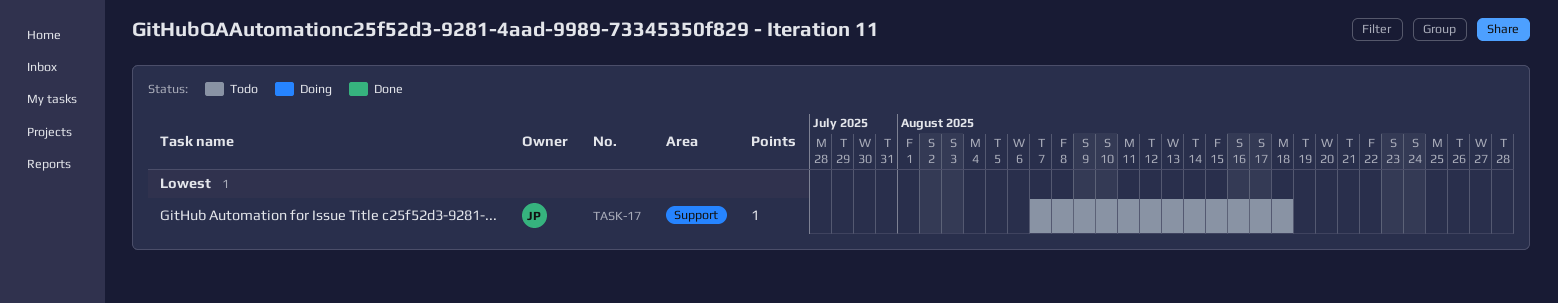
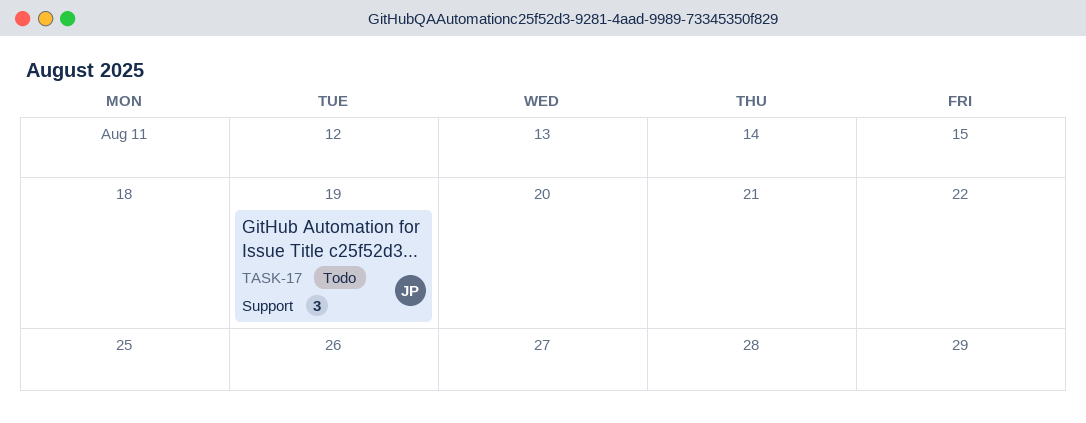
TASK-17, estimate: 1 -> 3
TASK-17, due: Aug 18 -> Aug 19

